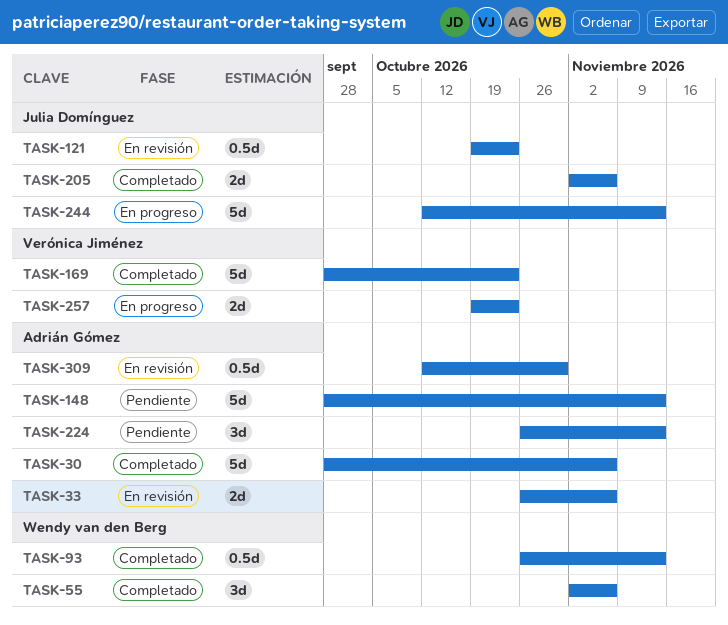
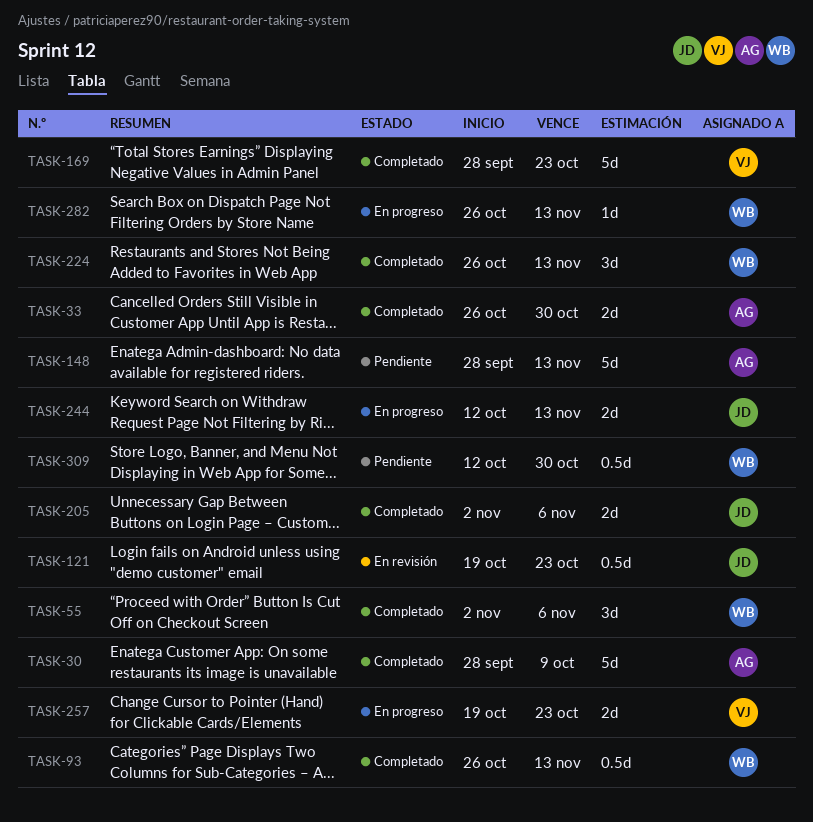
TASK-30, due: Nov 6 -> Oct 9
TASK-33, status: En revisión -> Completado
TASK-33, due: Nov 6 -> Oct 30
TASK-224, status: Pendiente -> Completado
TASK-224, owner: Adrián Gómez -> Wendy van den Berg
TASK-244, estimate: 5d -> 2d
TASK-282: none -> present
TASK-309, status: En revisión -> Pendiente
TASK-309, owner: Adrián Gómez -> Wendy van den Berg

